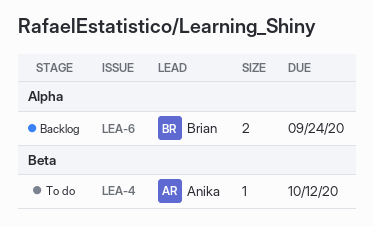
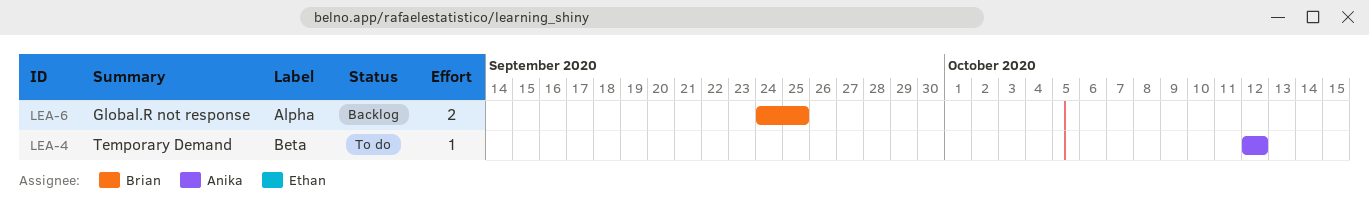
LEA-6, due: Sep 24 -> Sep 25

